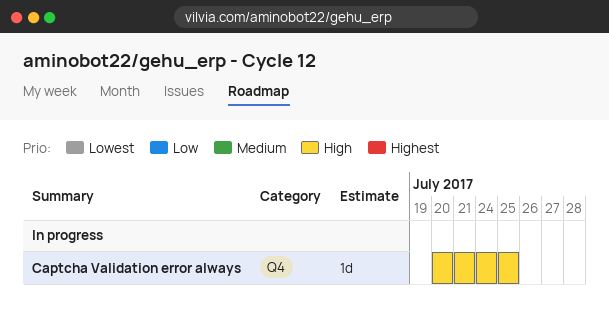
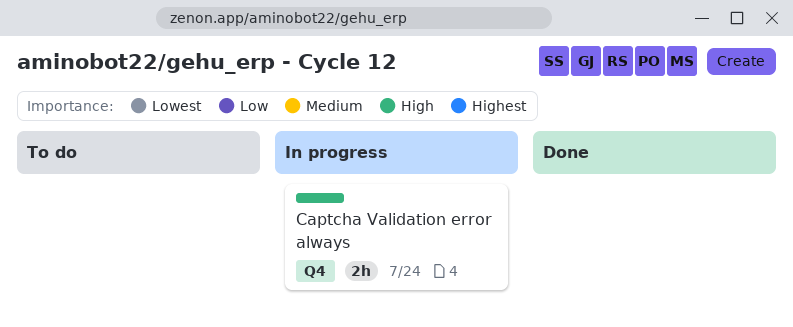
Captcha Validation error always, estimate: 1d -> 2h
Captcha Validation error always, due: Jul 25 -> Jul 24

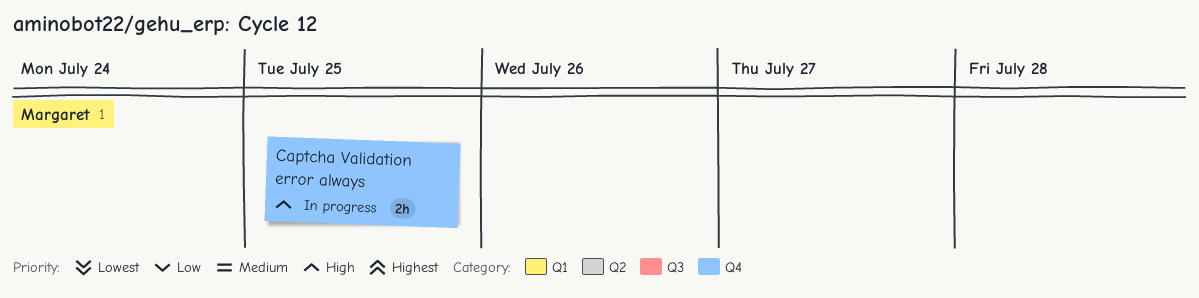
Captcha Validation error always, due: Jul 24 -> Jul 25

